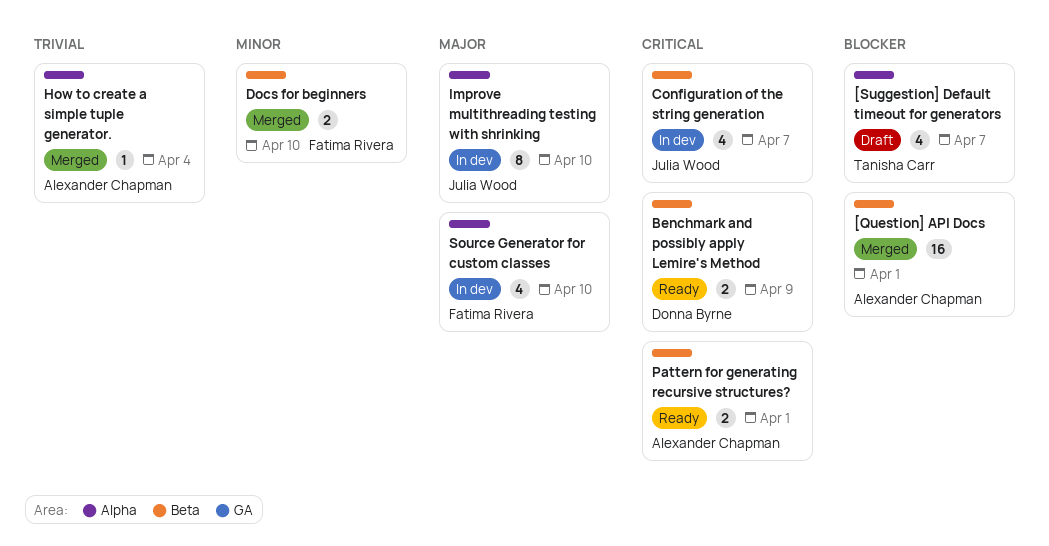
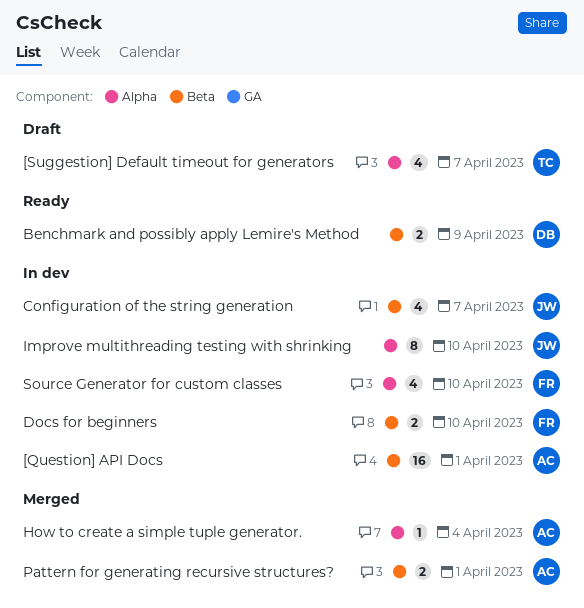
[Question] API Docs, status: Merged -> In dev
Docs for beginners, status: Merged -> In dev
Pattern for generating recursive structures?, status: Ready -> Merged

